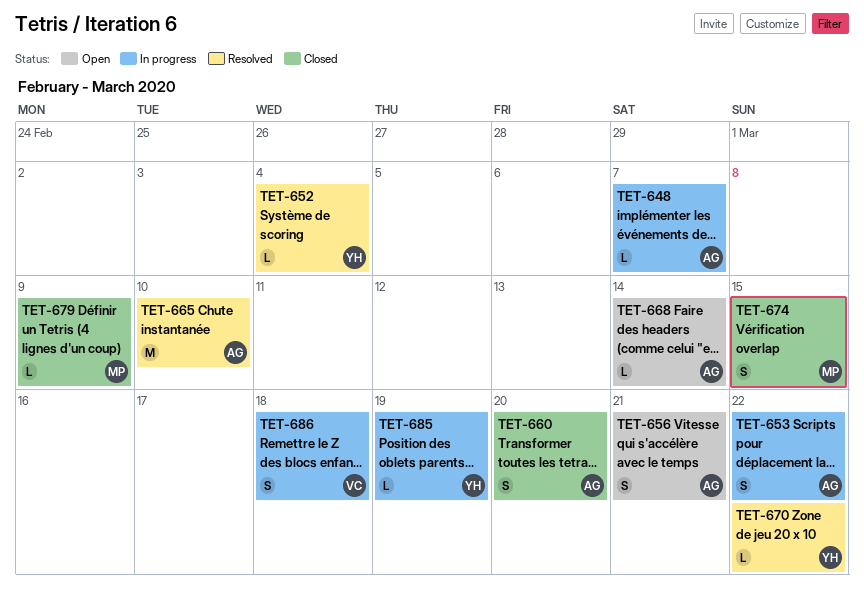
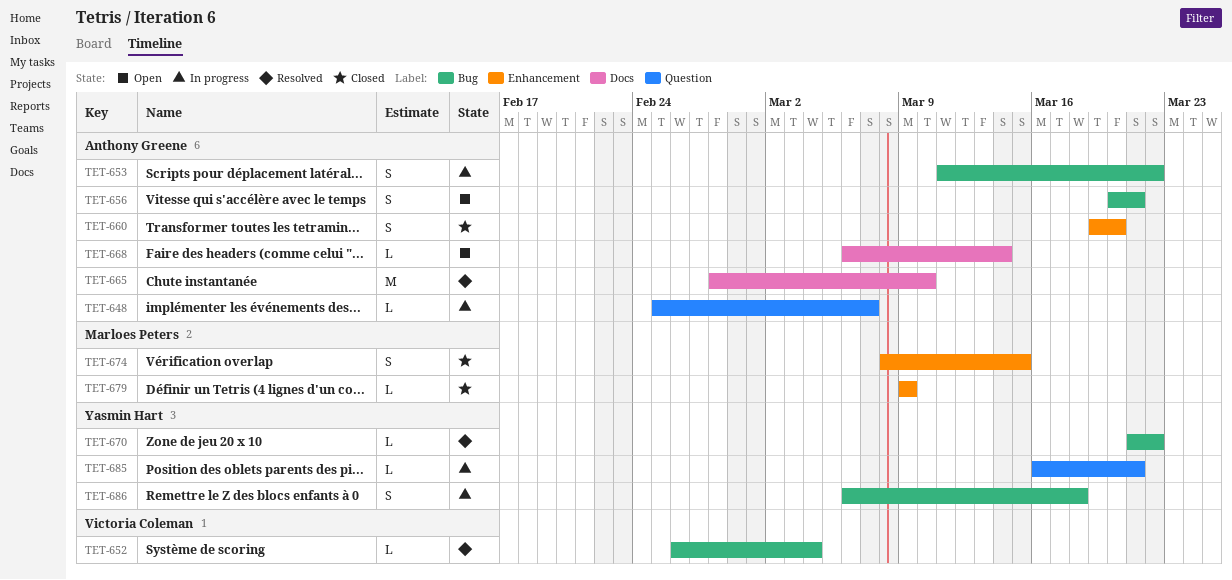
TET-652, owner: Yasmin Hart -> Victoria Coleman
TET-685, due: Mar 19 -> Mar 21
TET-686, owner: Victoria Coleman -> Yasmin Hart

